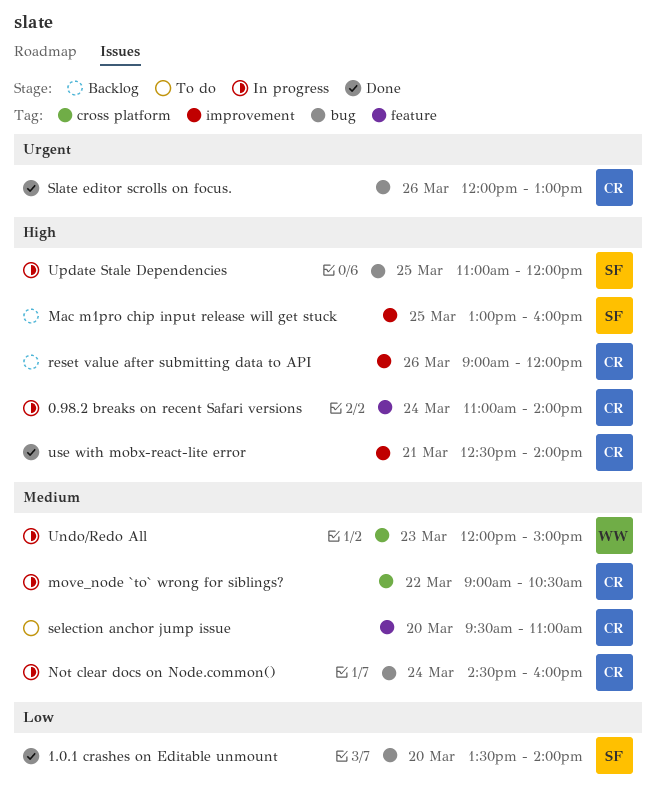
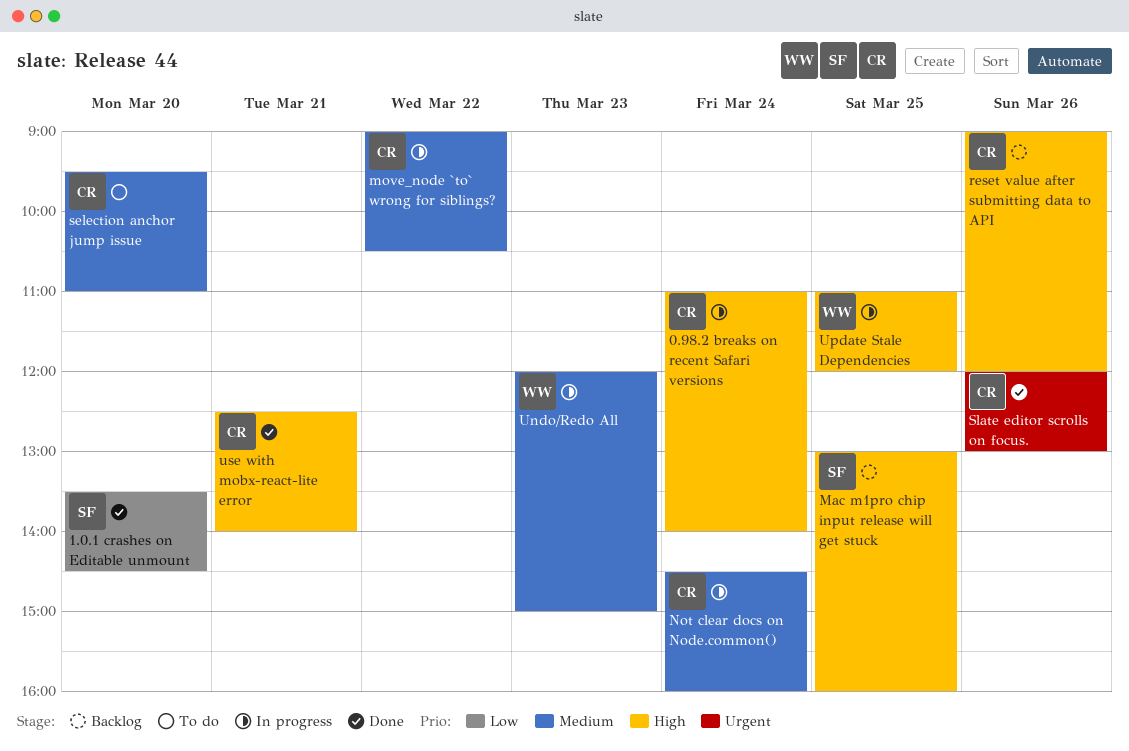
1.0.1 crashes on Editable unmount, ends: 14:00 -> 14:30
Update Stale Dependencies, owner: SF -> WW

